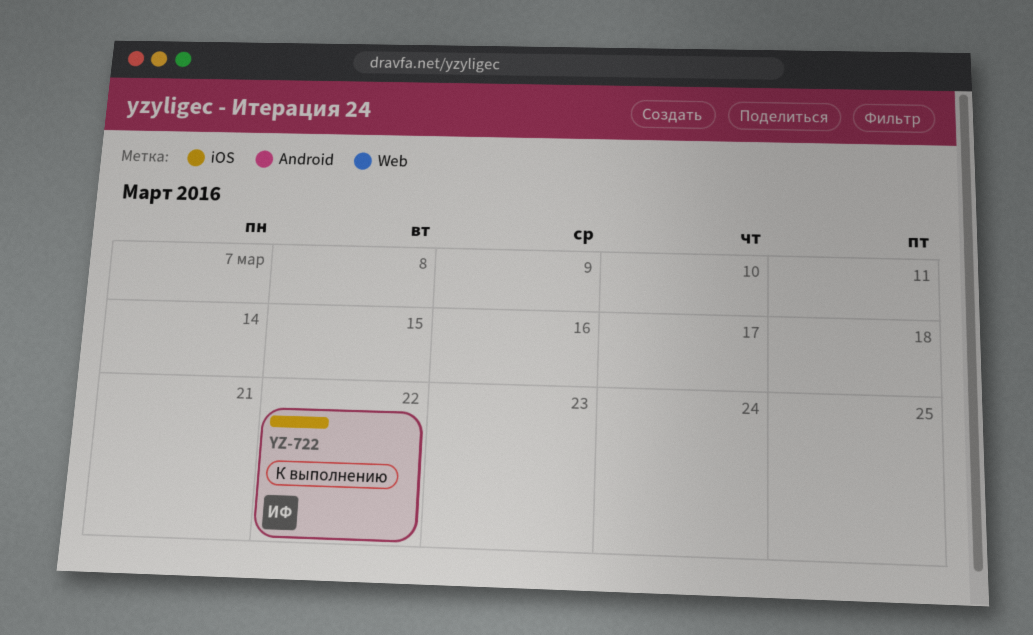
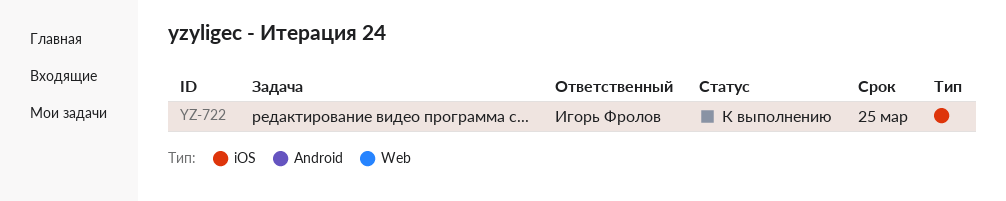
YZ-722, due: Mar 22 -> Mar 25

